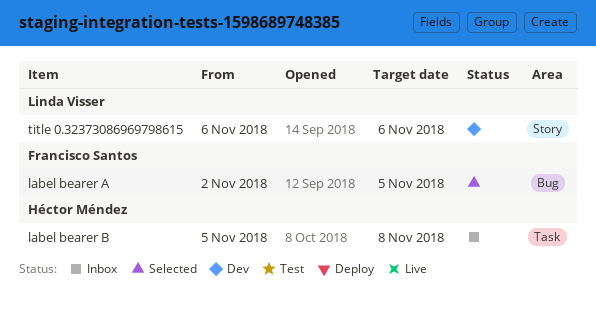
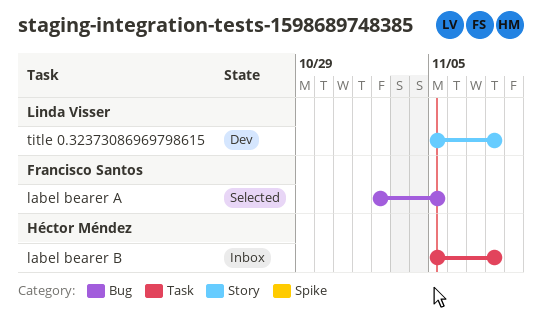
title 0.32373086969798615, start: Nov 6 -> Nov 5
title 0.32373086969798615, due: Nov 6 -> Nov 8

